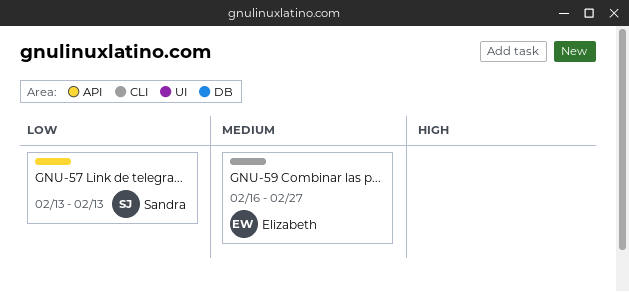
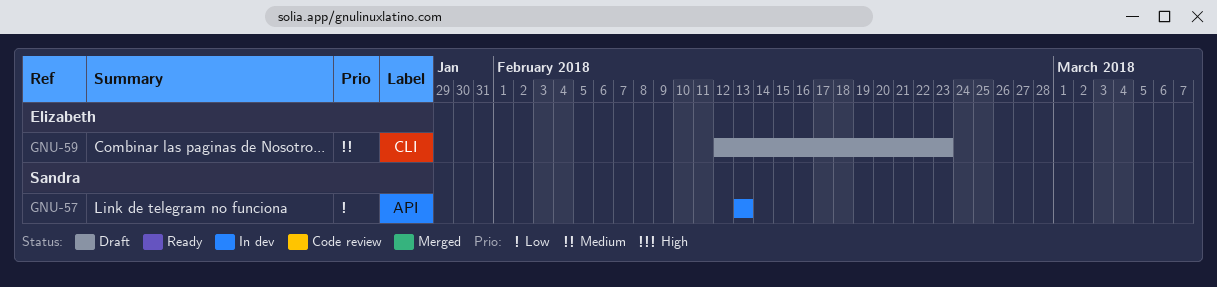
GNU-59, start: Feb 16 -> Feb 12
GNU-59, due: Feb 27 -> Feb 23

